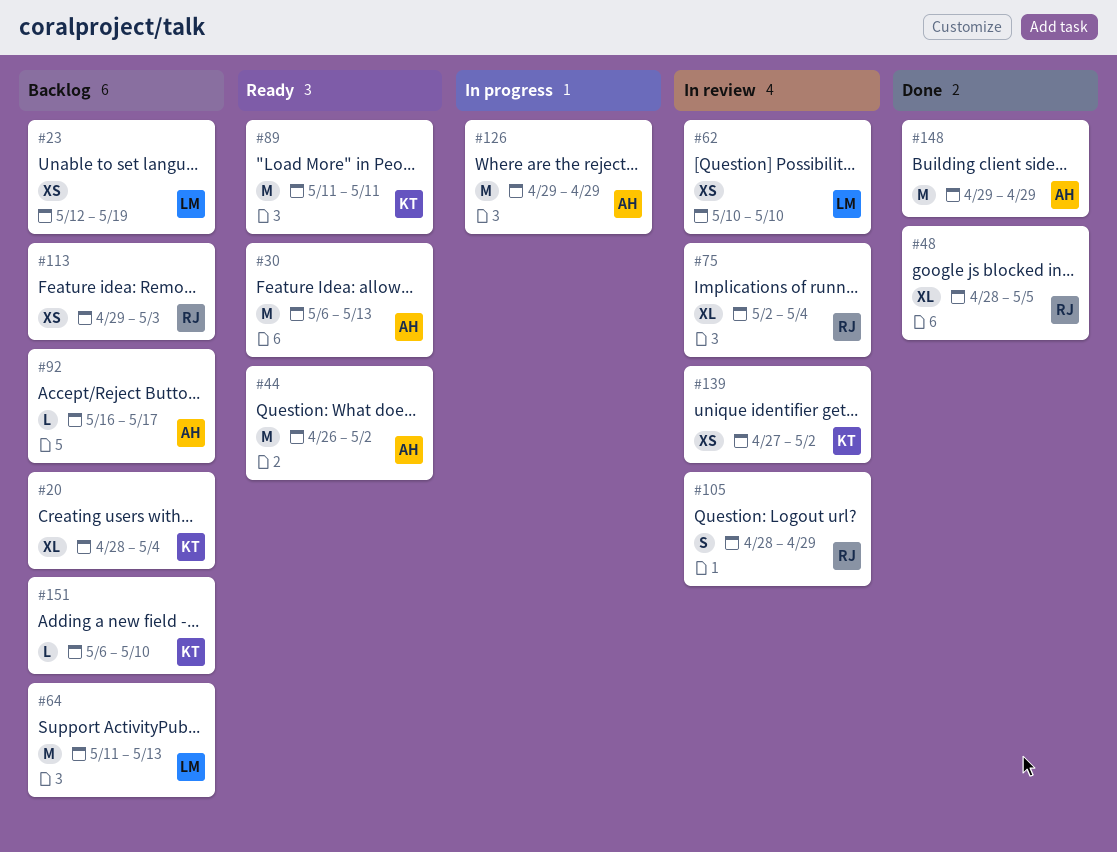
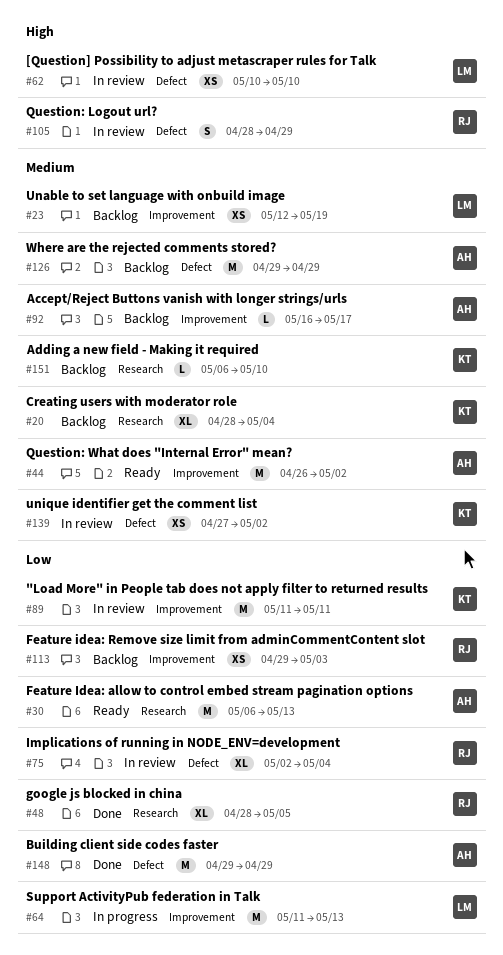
#64, status: Backlog -> In progress
#89, status: Ready -> In review
#126, status: In progress -> Backlog

